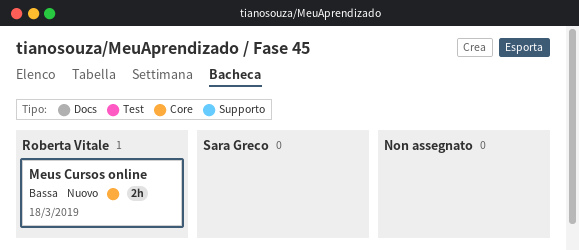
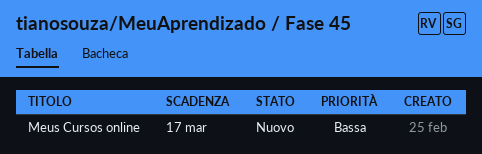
Meus Cursos online, due: Mar 18 -> Mar 17

